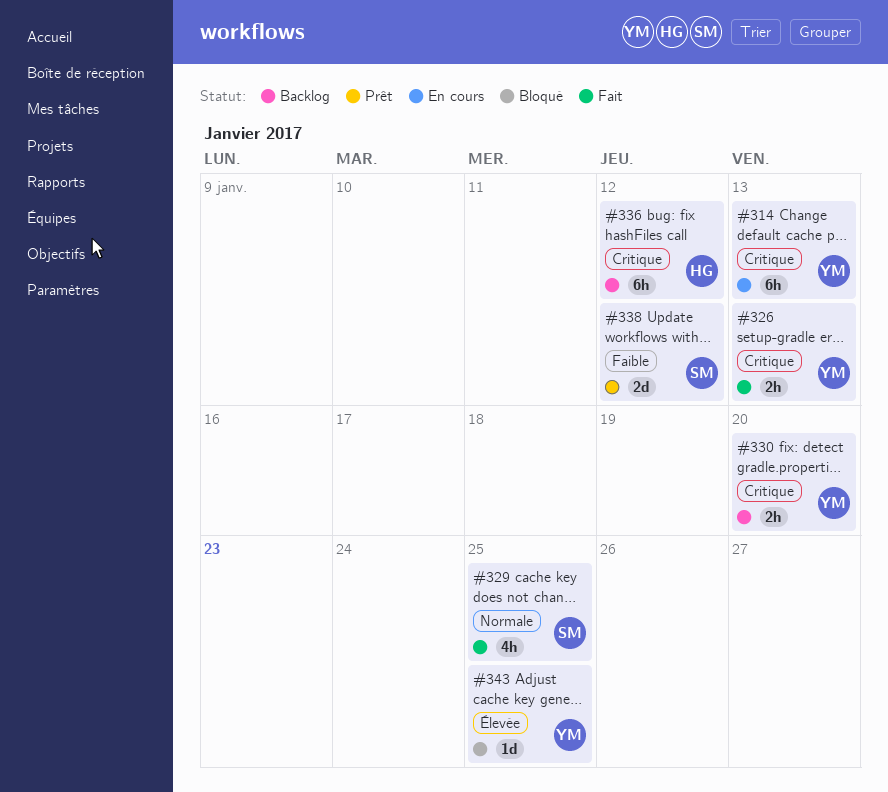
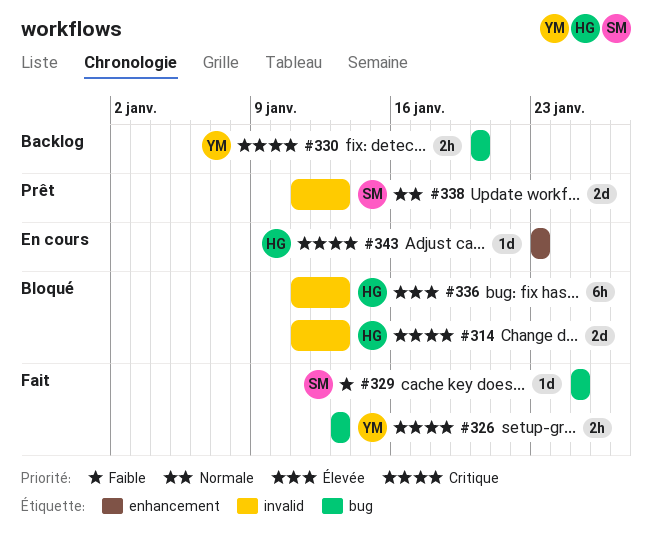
#314, status: En cours -> Bloqué
#314, owner: YM -> HG
#314, estimate: 6h -> 2d
#329, priority: Normale -> Faible
#329, estimate: 4h -> 1d
#336, status: Backlog -> Bloqué
#336, priority: Critique -> Élevée
#336, due: Jan 12 -> Jan 13
#338, priority: Faible -> Normale
#338, due: Jan 12 -> Jan 13
#343, status: Bloqué -> En cours
#343, owner: YM -> HG
#343, priority: Élevée -> Critique
#343, due: Jan 25 -> Jan 23

